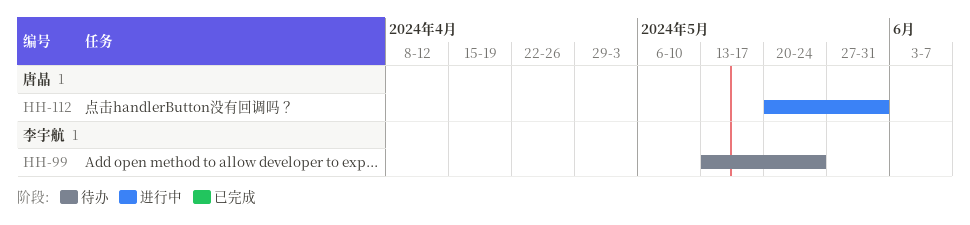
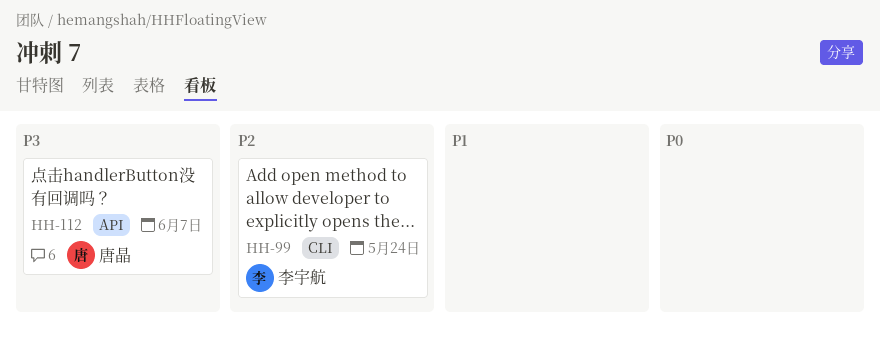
HH-112, due: May 31 -> Jun 7

